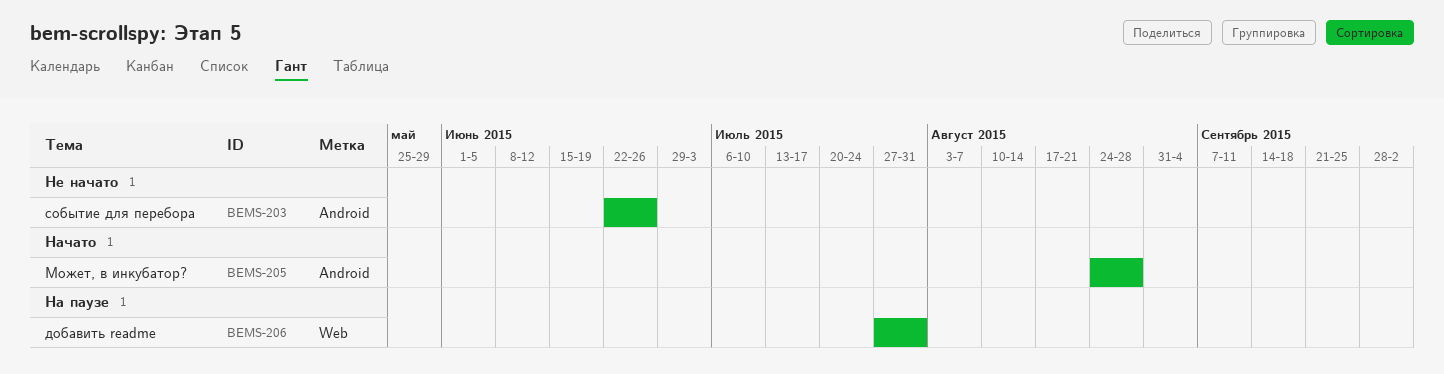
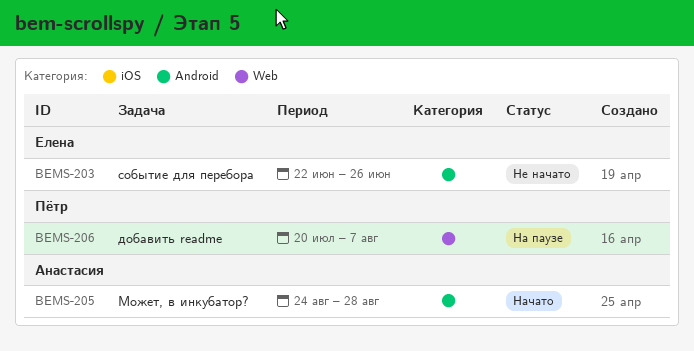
BEMS-206, start: Jul 27 -> Jul 20
BEMS-206, due: Jul 31 -> Aug 7

